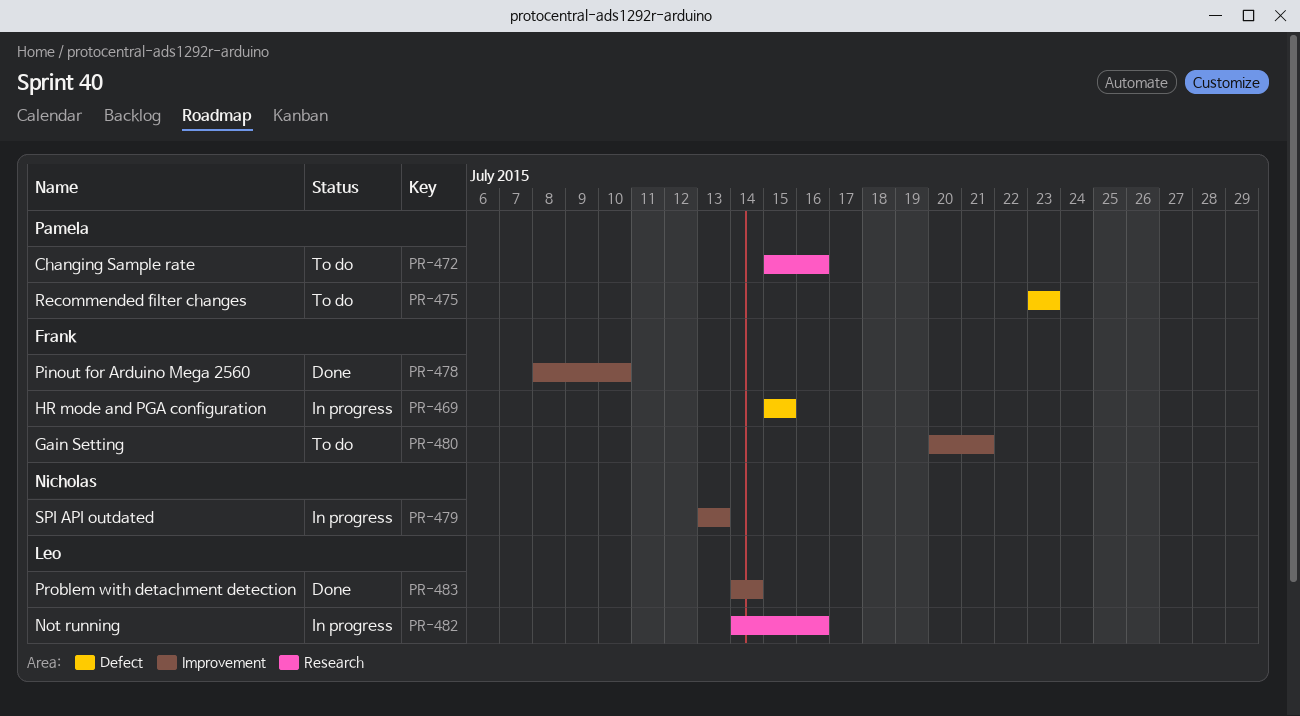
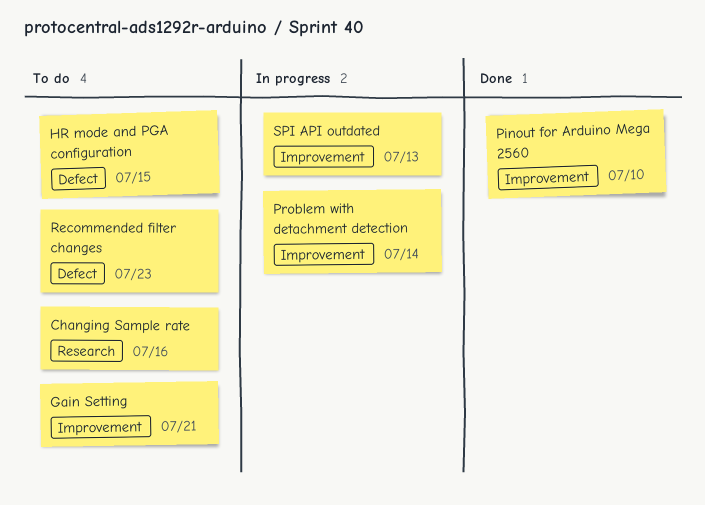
HR mode and PGA configuration, status: In progress -> To do
Not running: present -> none
Problem with detachment detection, status: Done -> In progress

